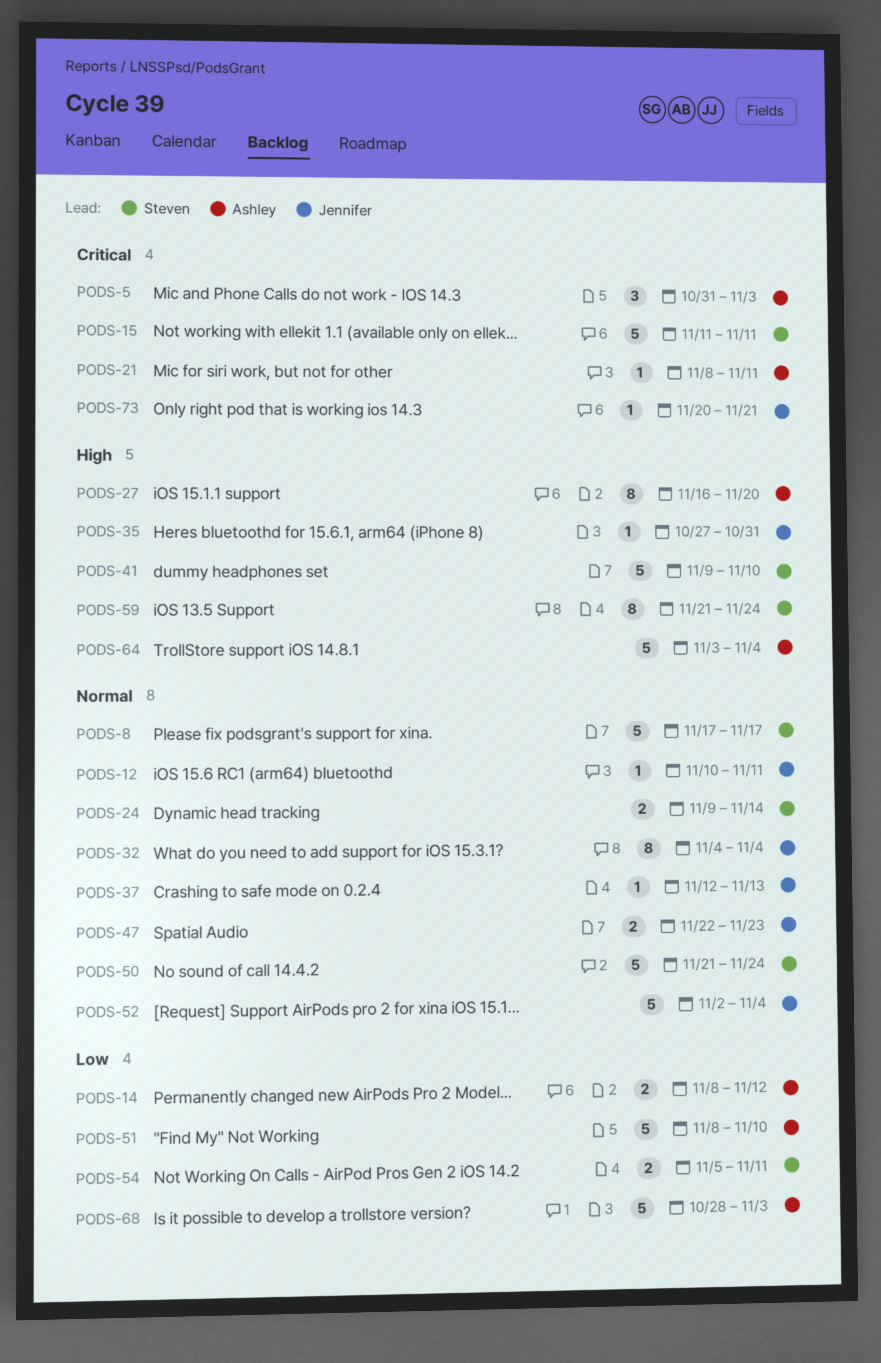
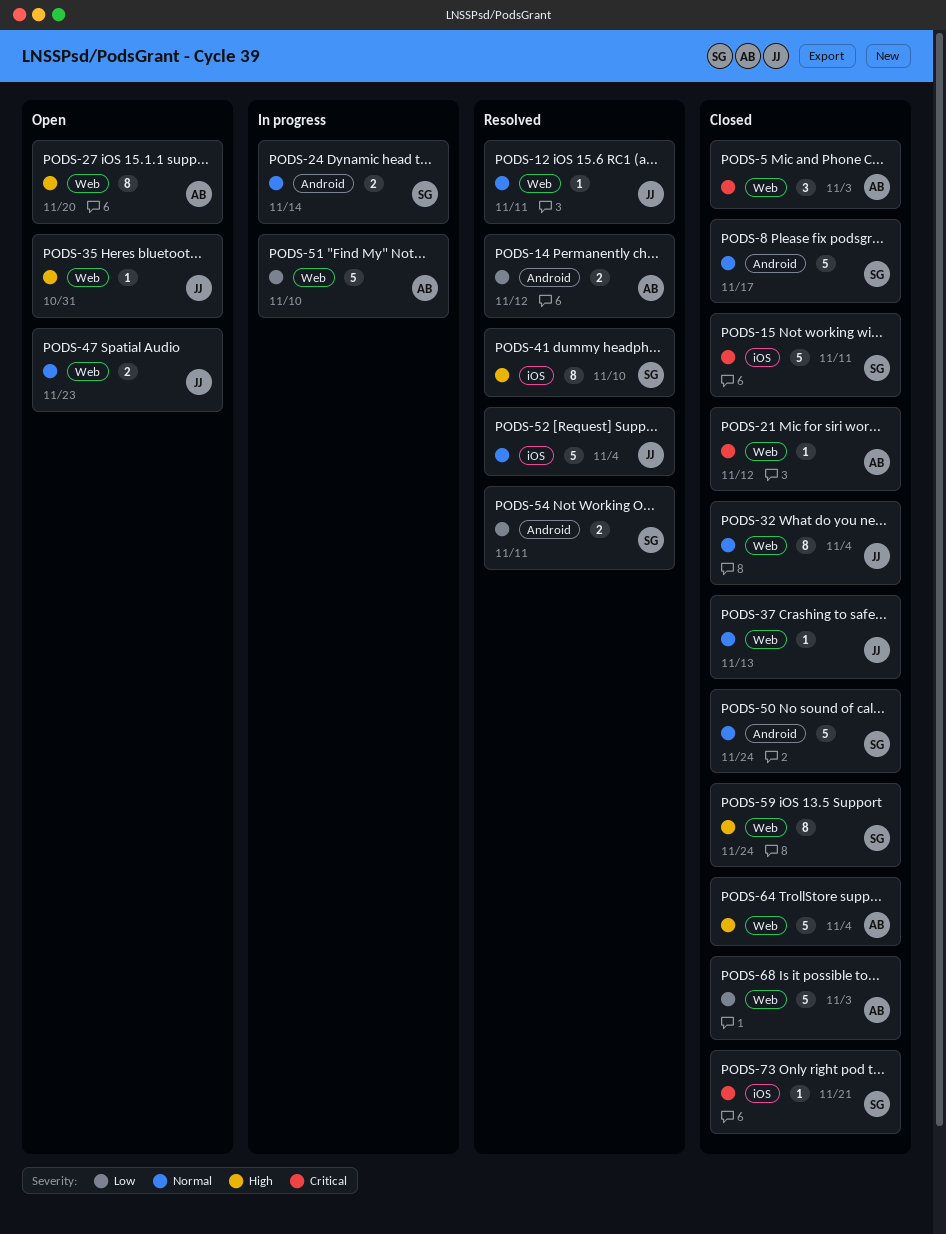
PODS-21, due: Nov 11 -> Nov 12
PODS-41, estimate: 5 -> 8
PODS-73, owner: Jennifer -> Steven

